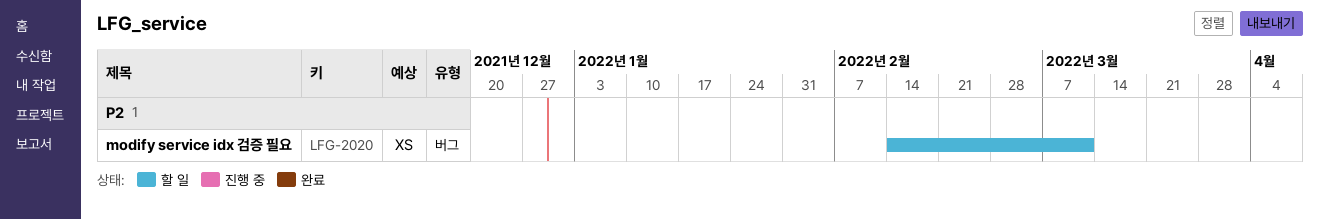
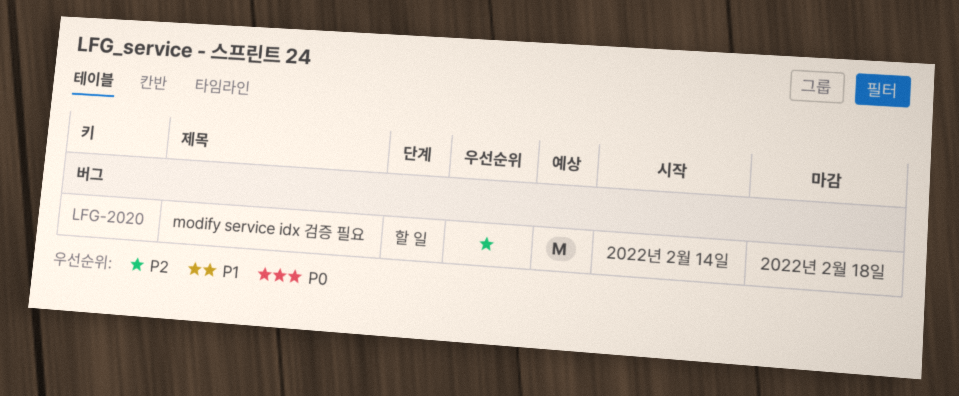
LFG-2020, estimate: XS -> M
LFG-2020, due: Mar 11 -> Feb 18

